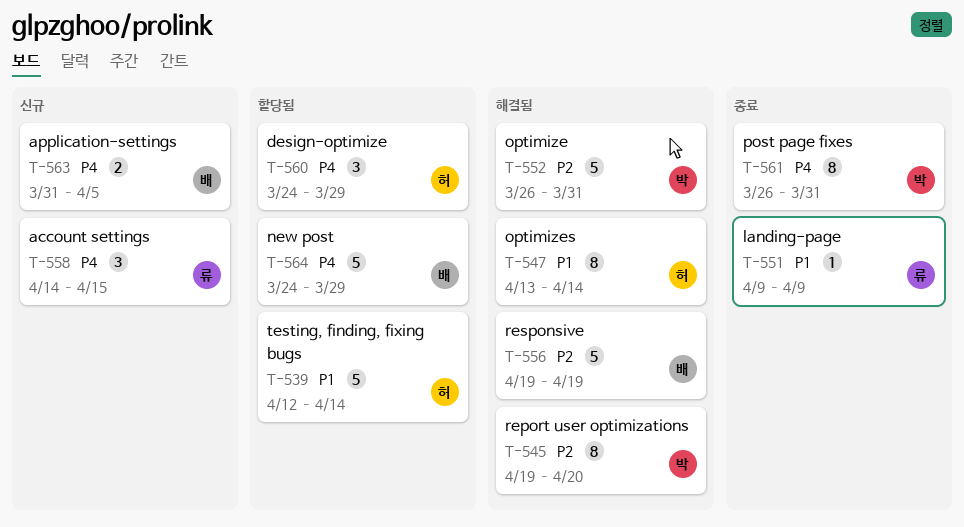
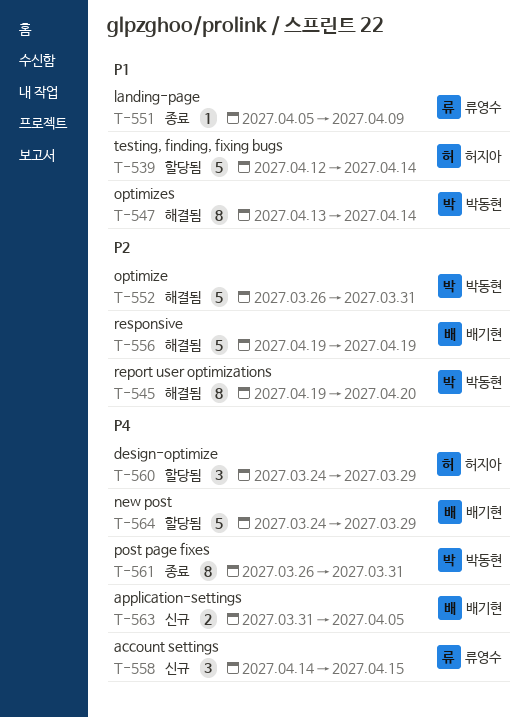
T-547, owner: 허지아 -> 박동현
T-551, start: Apr 9 -> Apr 5

